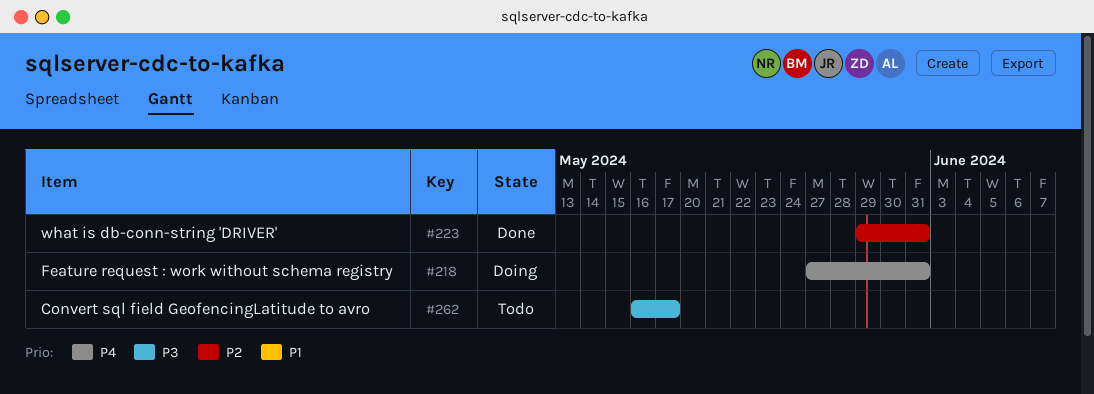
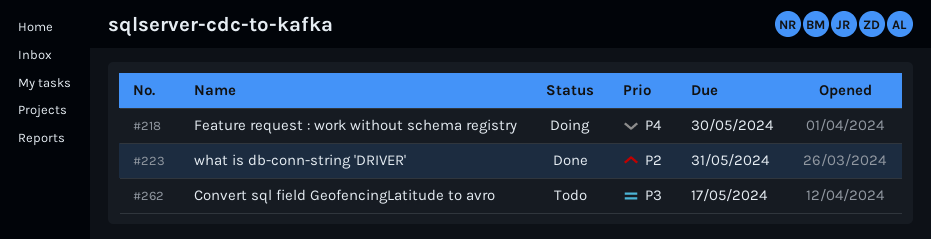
#218, due: May 31 -> May 30

